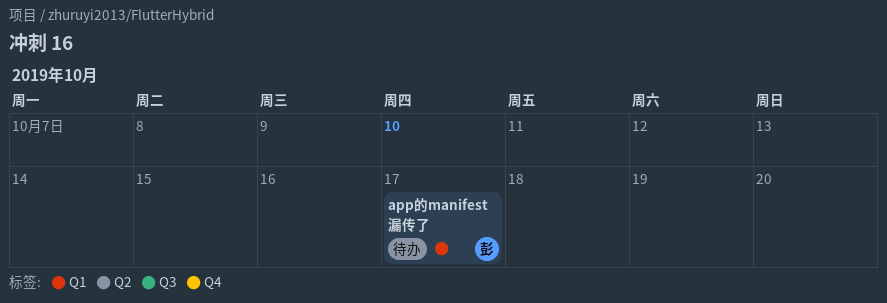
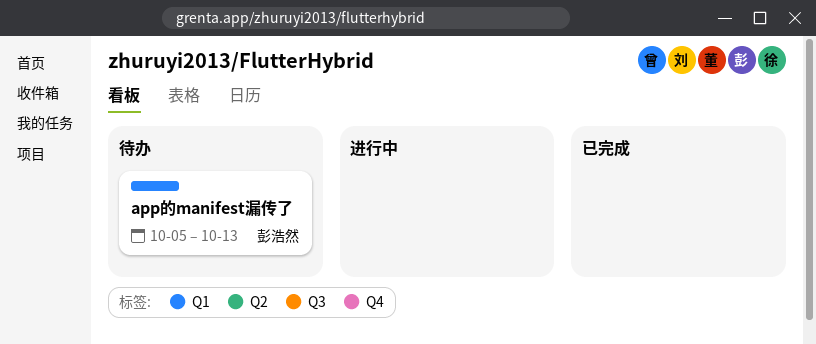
app的manifest漏传了, due: Oct 17 -> Oct 13

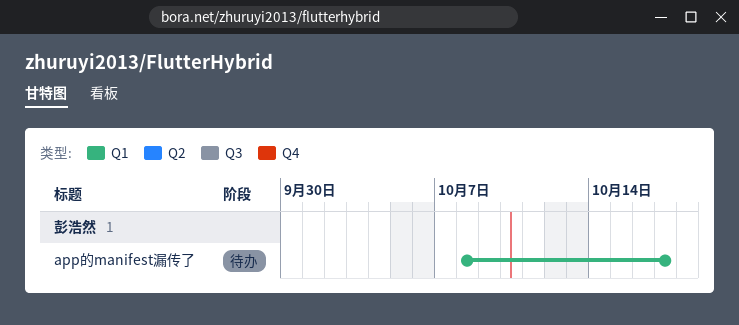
app的manifest漏传了, start: Oct 5 -> Oct 8
app的manifest漏传了, due: Oct 13 -> Oct 17

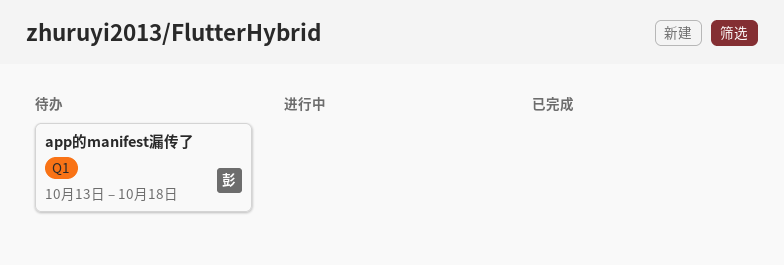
app的manifest漏传了, start: Oct 8 -> Oct 13
app的manifest漏传了, due: Oct 17 -> Oct 18

